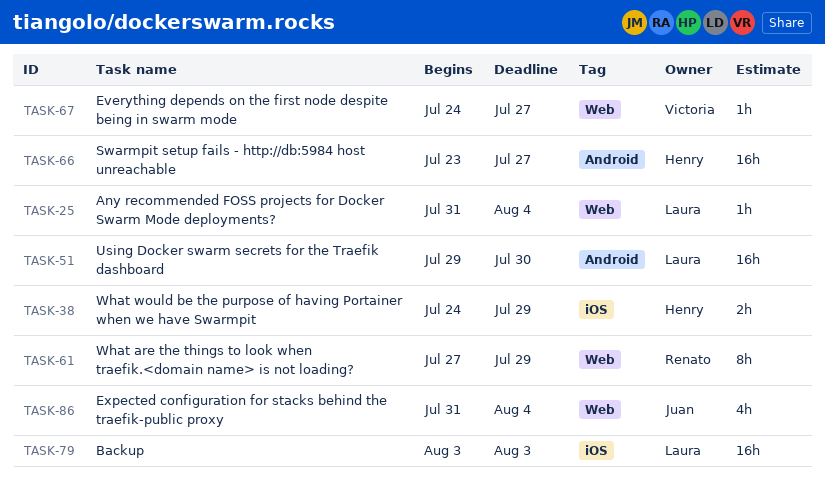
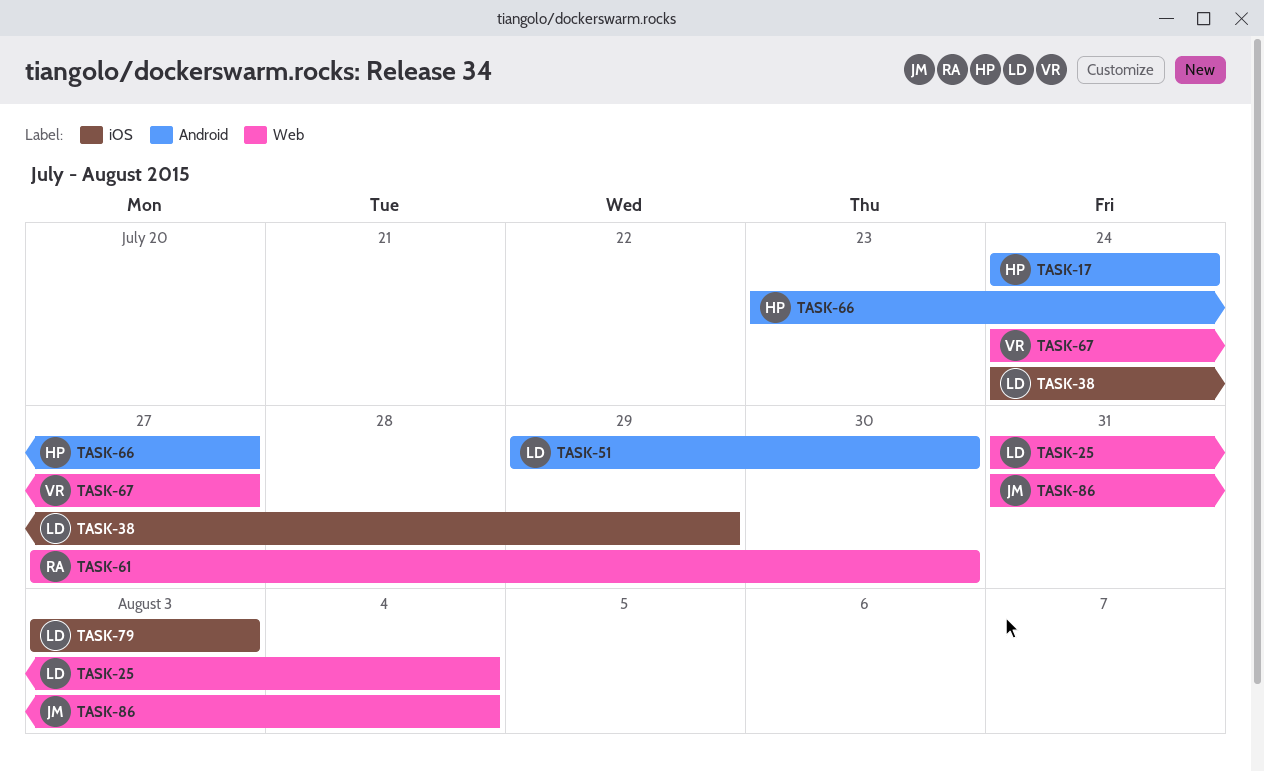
TASK-17: none -> present
TASK-38, owner: Henry -> Laura
TASK-61, due: Jul 29 -> Jul 30

